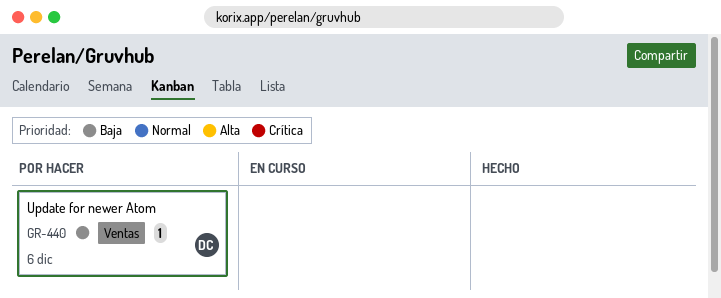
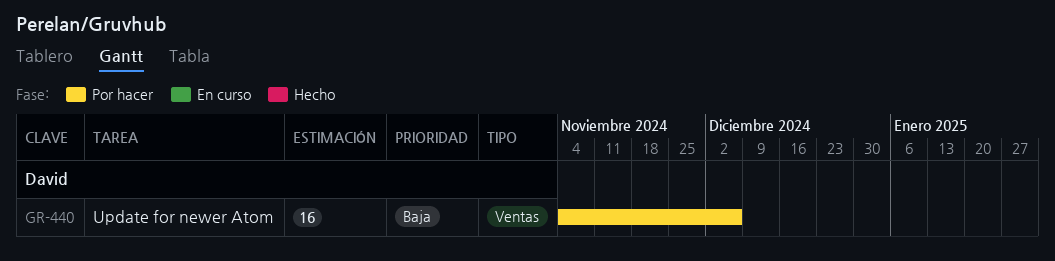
GR-440, estimate: 1 -> 16

